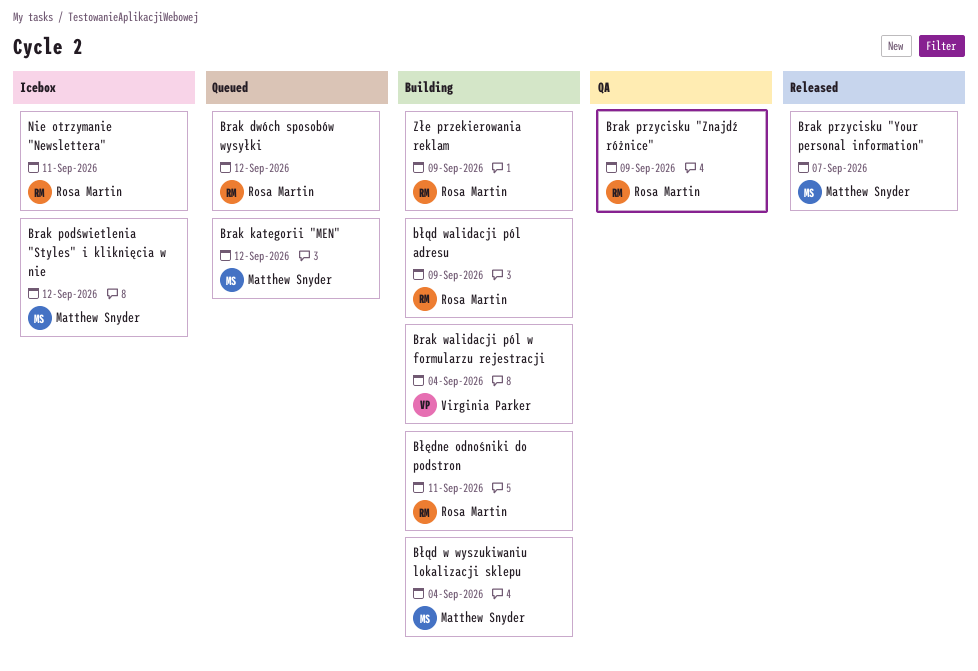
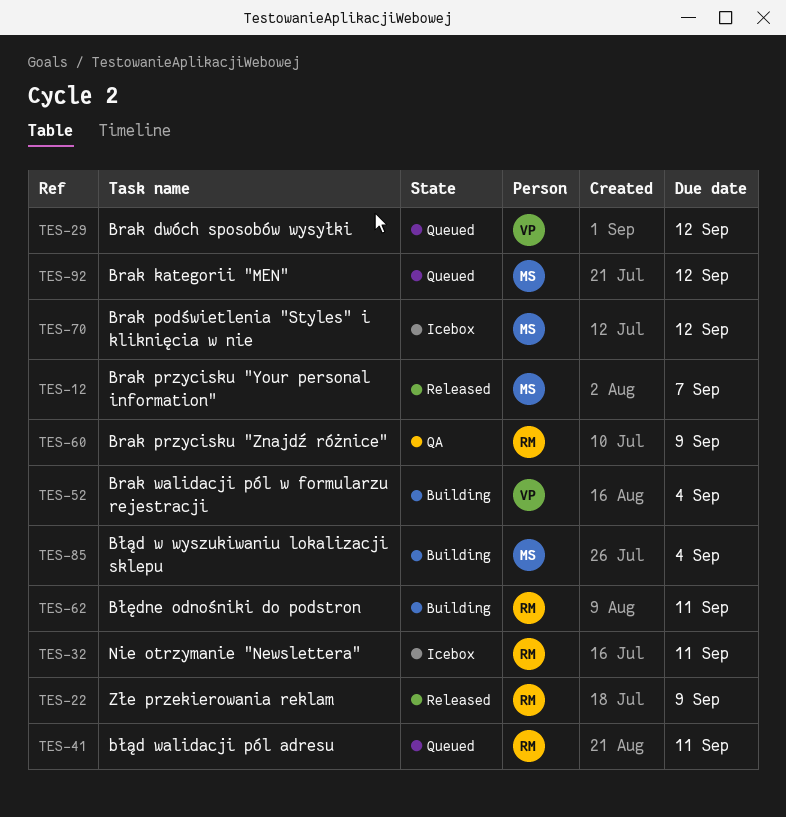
Brak dwóch sposobów wysyłki, owner: Rosa Martin -> Virginia Parker
błąd walidacji pól adresu, status: Building -> Queued
błąd walidacji pól adresu, due: Sep 9 -> Sep 11
Złe przekierowania reklam, status: Building -> Released

